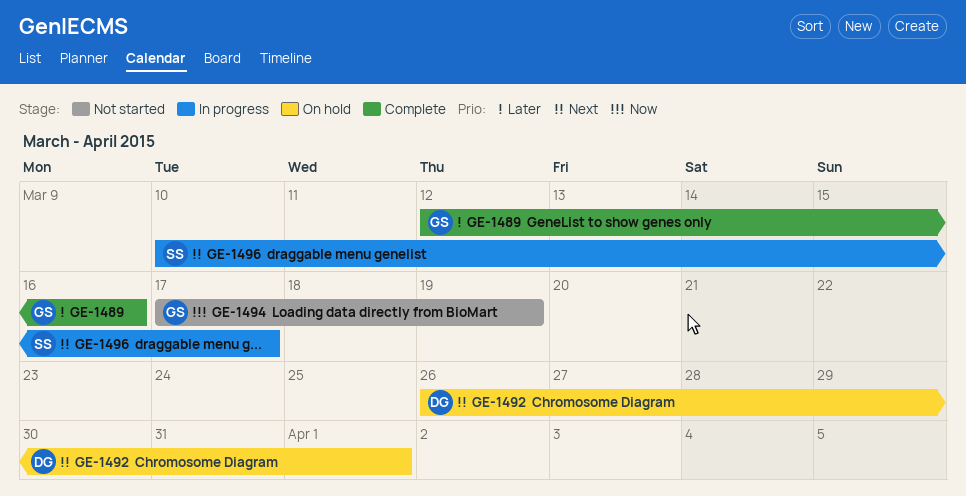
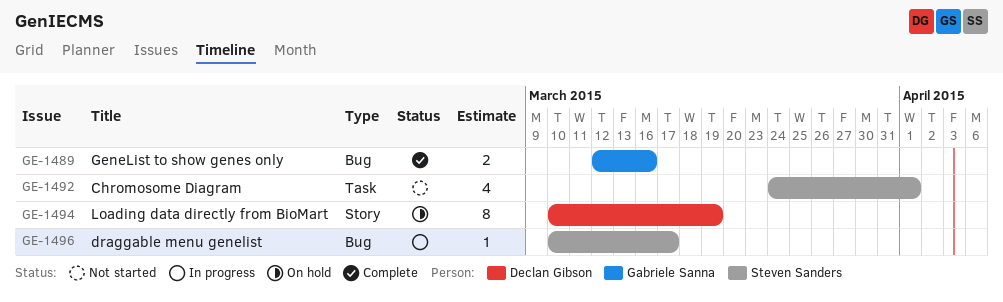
GE-1492, status: On hold -> Not started
GE-1492, owner: Declan Gibson -> Steven Sanders
GE-1492, start: Mar 26 -> Mar 24
GE-1494, status: Not started -> On hold
GE-1494, owner: Gabriele Sanna -> Declan Gibson
GE-1494, start: Mar 17 -> Mar 10

